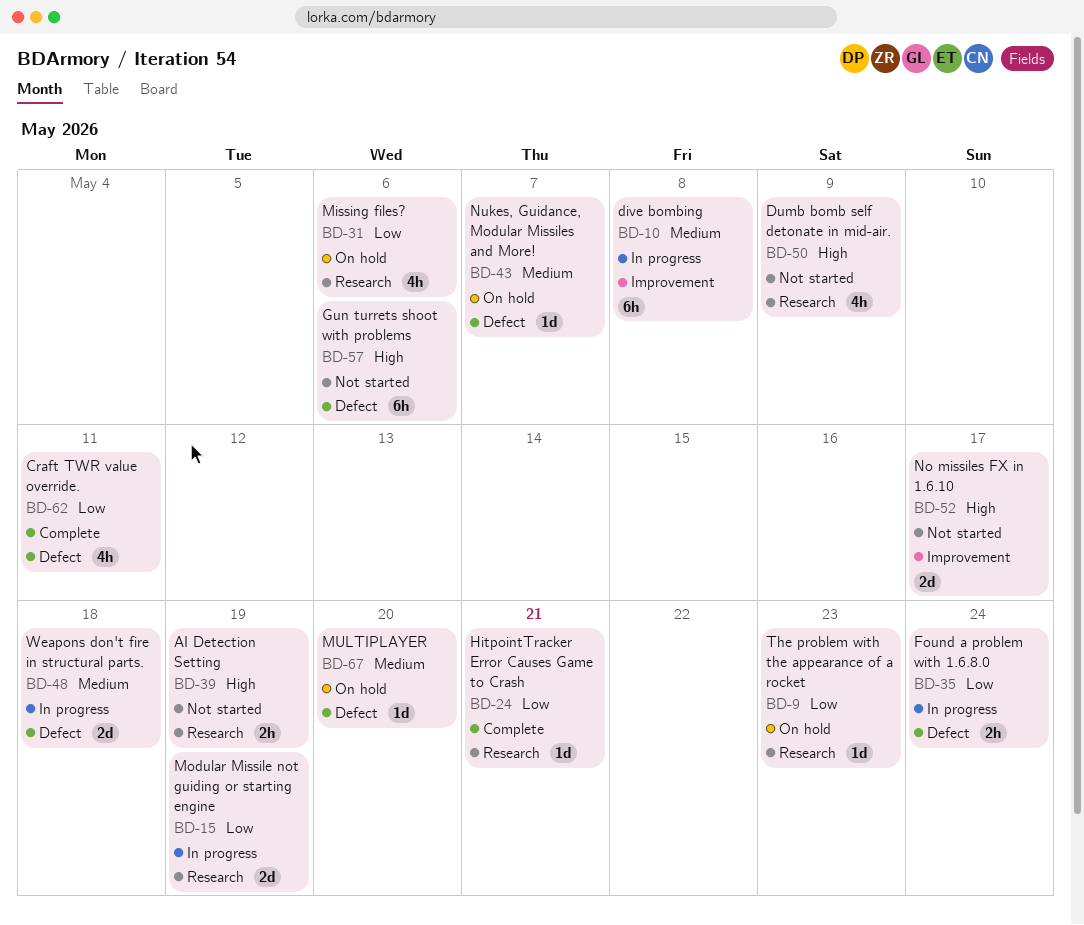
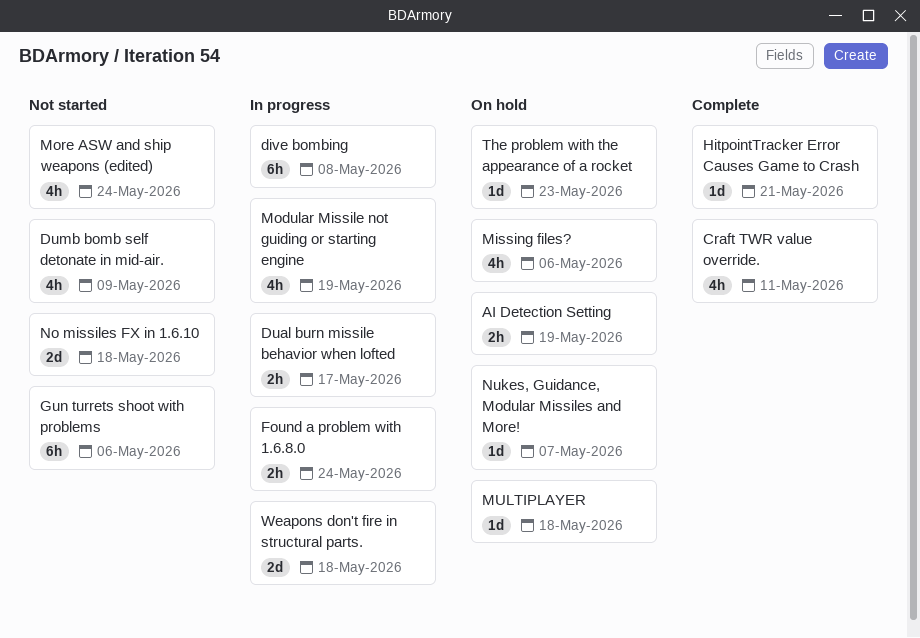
AI Detection Setting, status: Not started -> On hold
Dual burn missile behavior when lofted: none -> present
Modular Missile not guiding or starting engine, estimate: 2d -> 4h
More ASW and ship weapons (edited): none -> present
MULTIPLAYER, due: May 20 -> May 18
No missiles FX in 1.6.10, due: May 17 -> May 18

